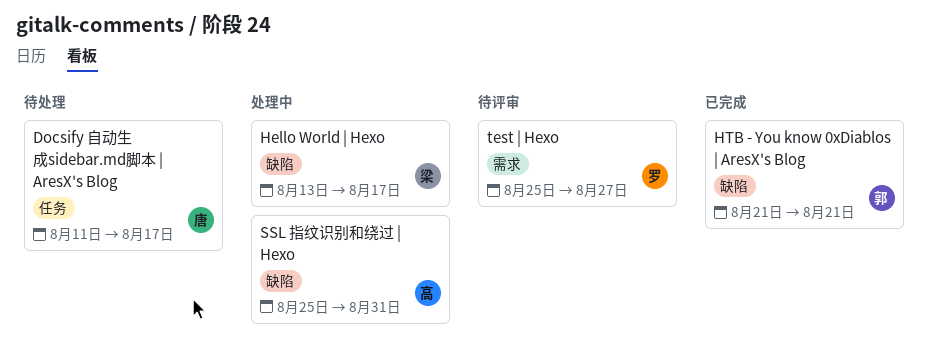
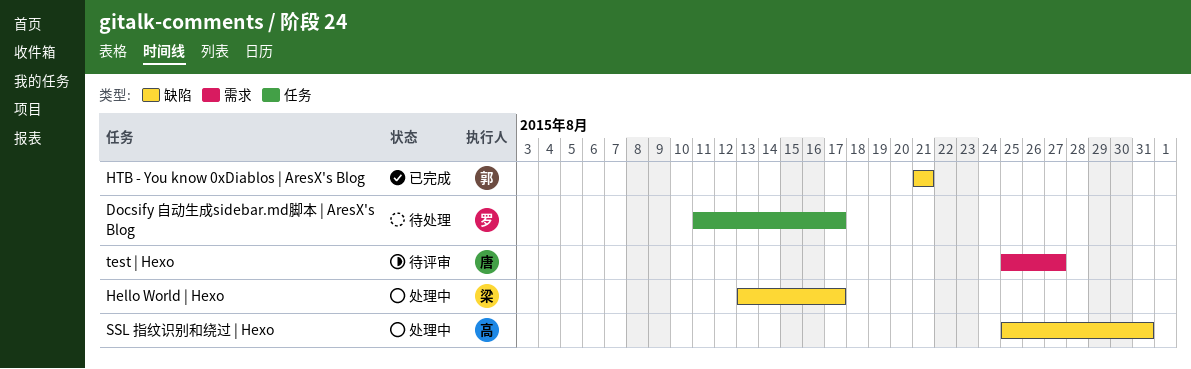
Docsify 自动生成sidebar.md脚本 | AresX's Blog, owner: 唐 -> 罗
test | Hexo, owner: 罗 -> 唐

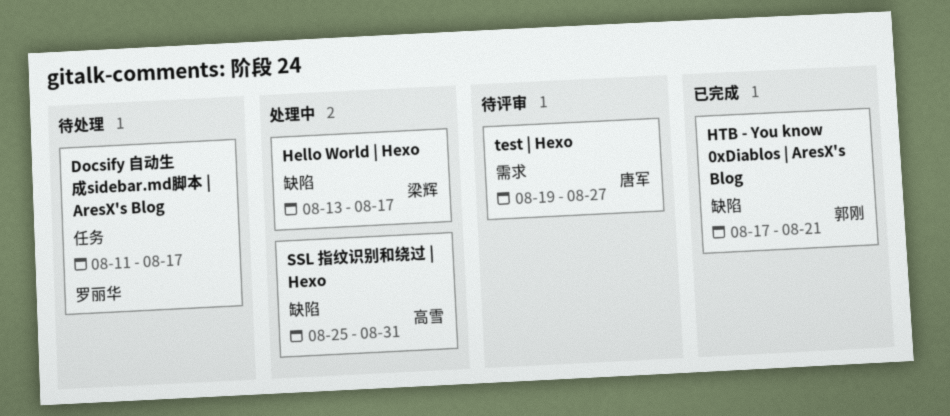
HTB - You know 0xDiablos | AresX's Blog, start: Aug 21 -> Aug 17
test | Hexo, start: Aug 25 -> Aug 19

